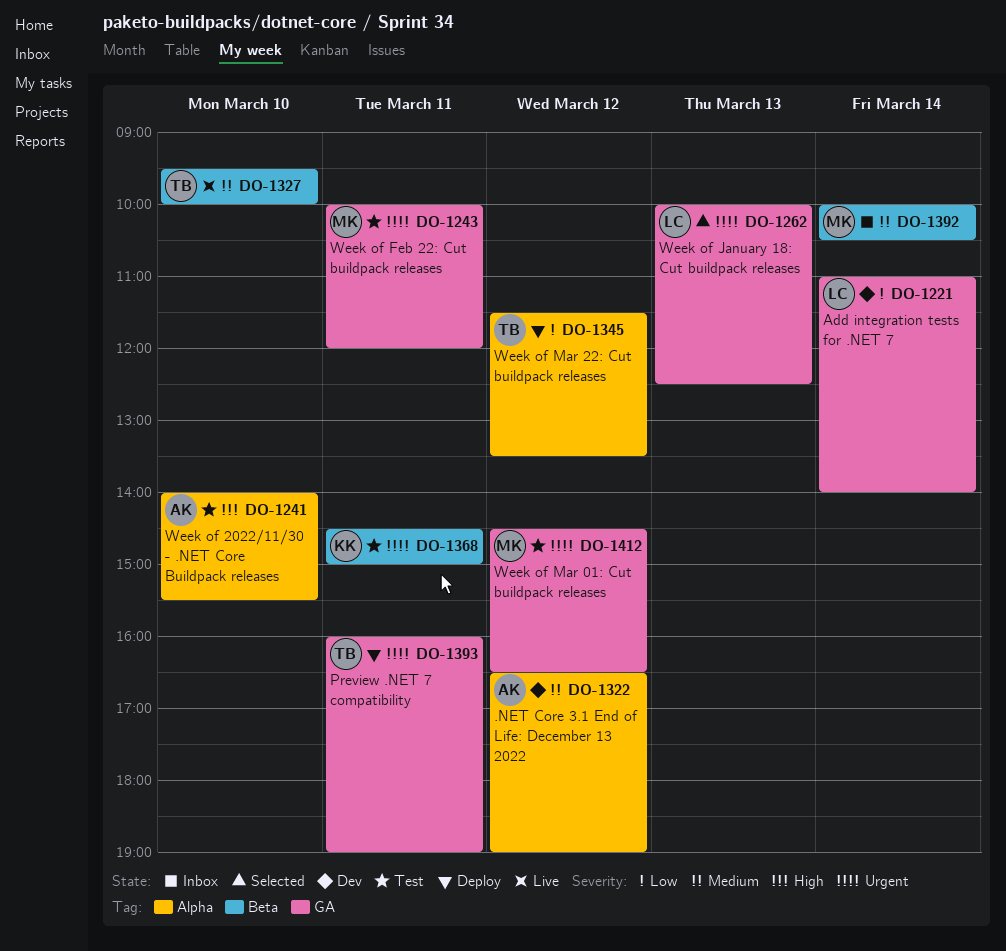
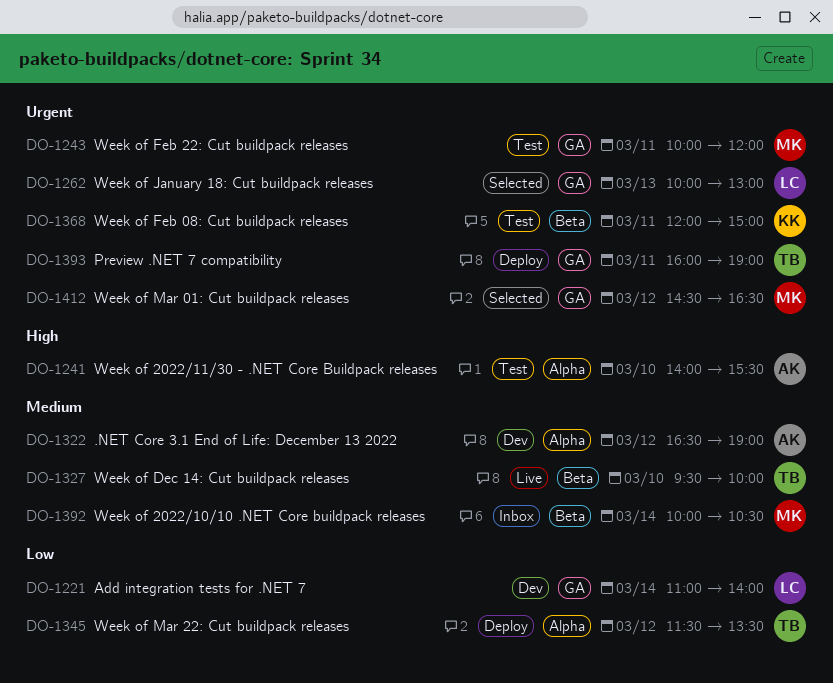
DO-1262, ends: 12:30 -> 13:00
DO-1368, begins: 14:30 -> 12:00
DO-1412, status: Test -> Selected

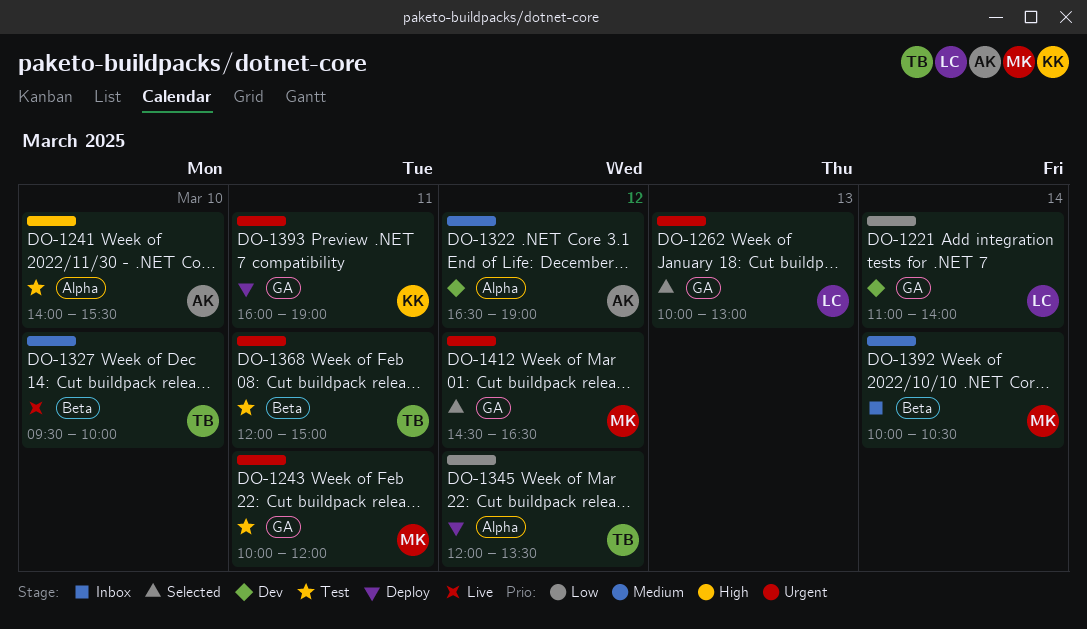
DO-1345, begins: 11:30 -> 12:00
DO-1368, owner: KK -> TB
DO-1393, owner: TB -> KK

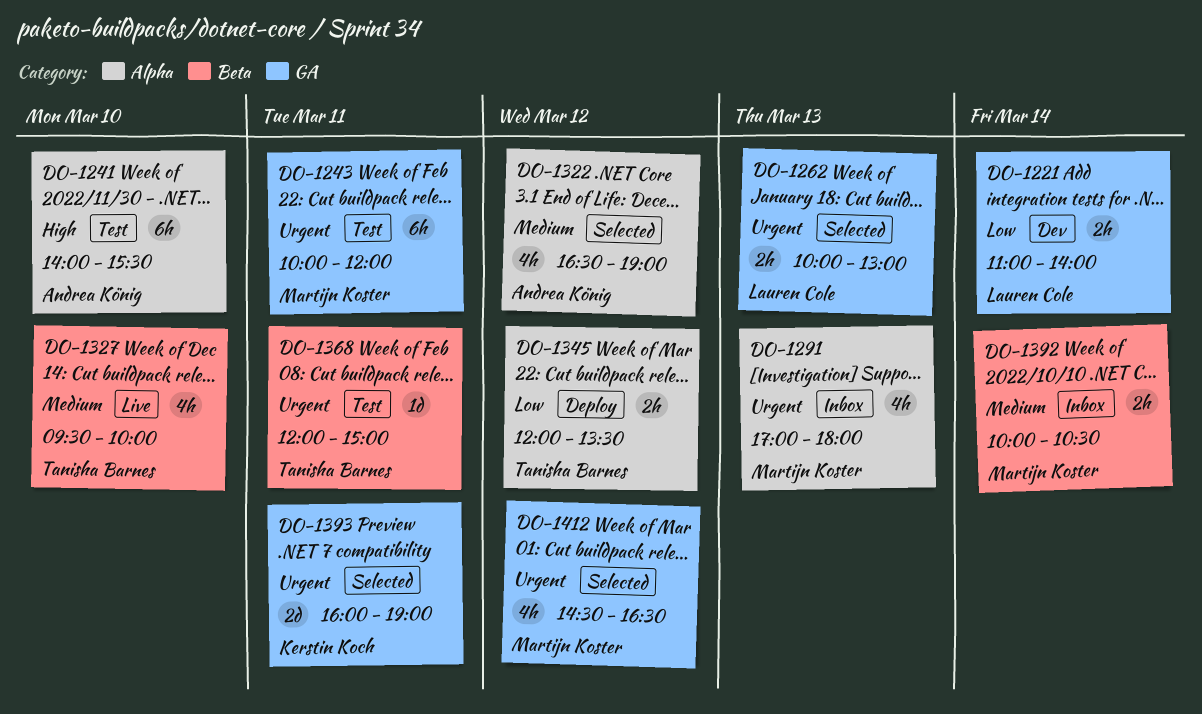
DO-1291: none -> present
DO-1322, status: Dev -> Selected
DO-1393, status: Deploy -> Selected

